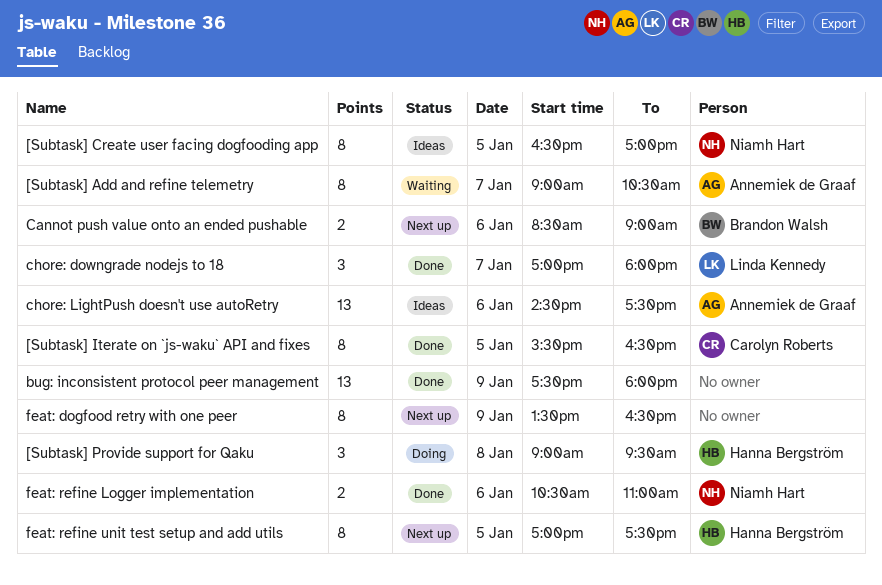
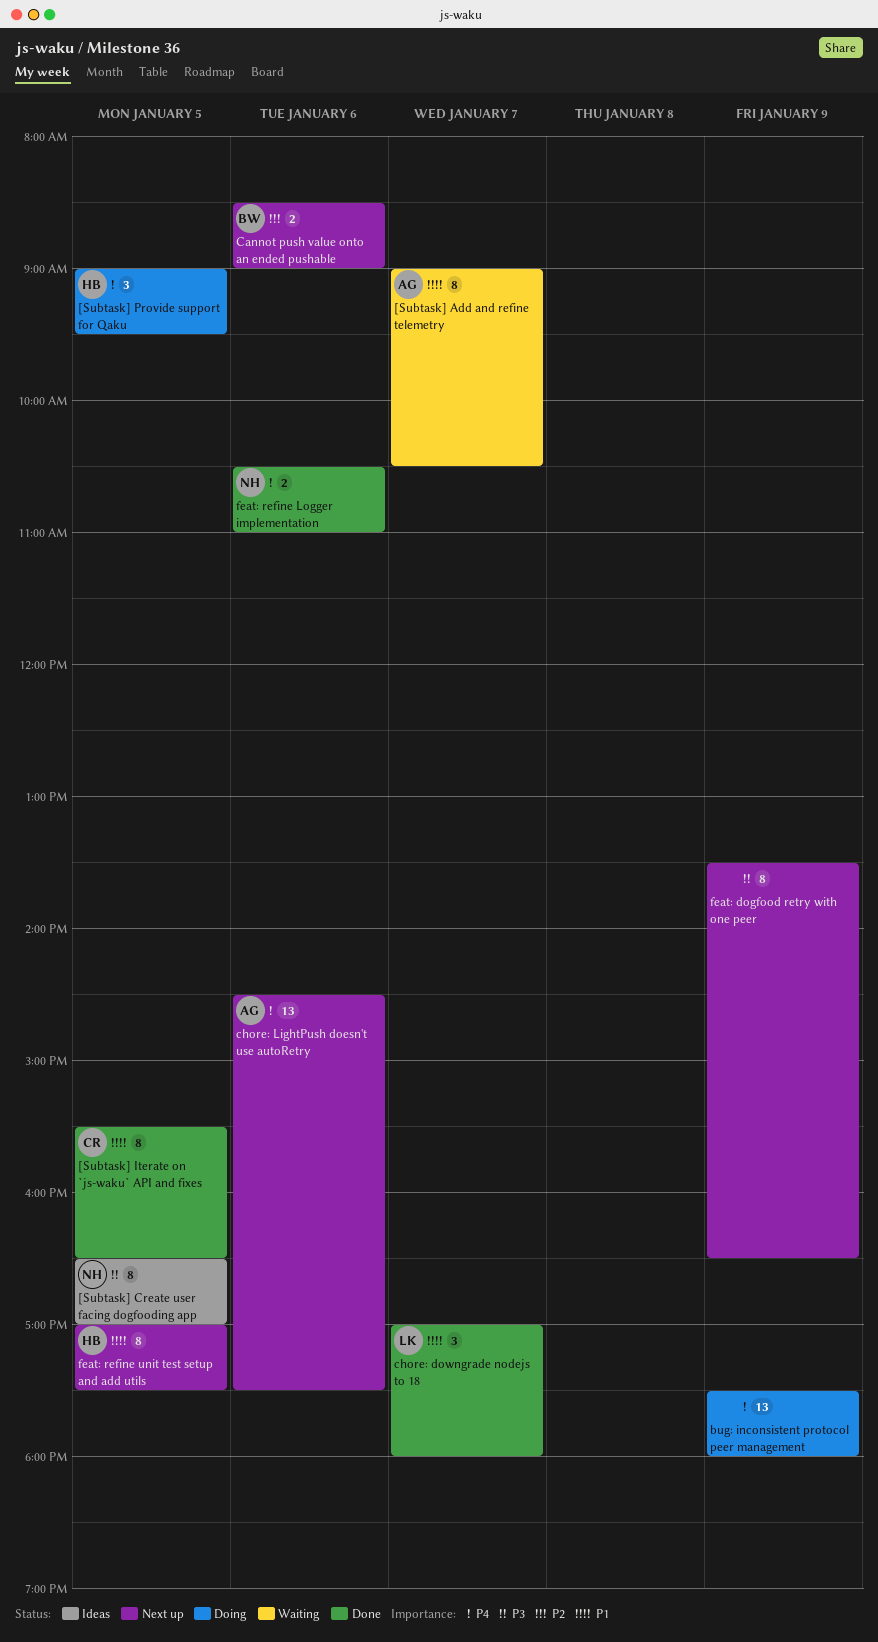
[Subtask] Provide support for Qaku, day: Jan 8 -> Jan 5
bug: inconsistent protocol peer management, status: Done -> Doing
chore: LightPush doesn't use autoRetry, status: Ideas -> Next up

